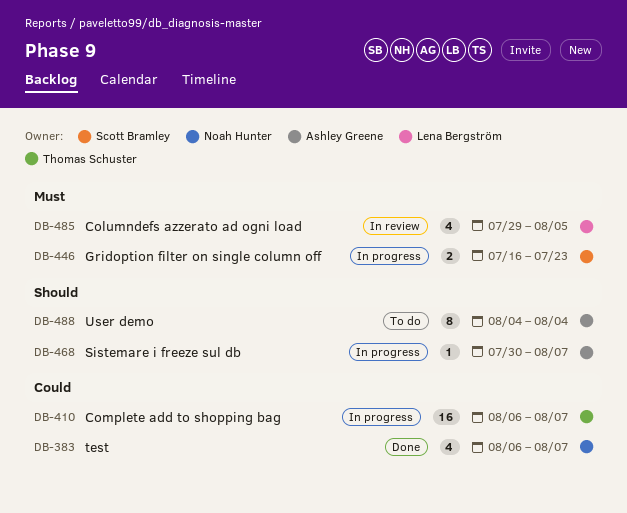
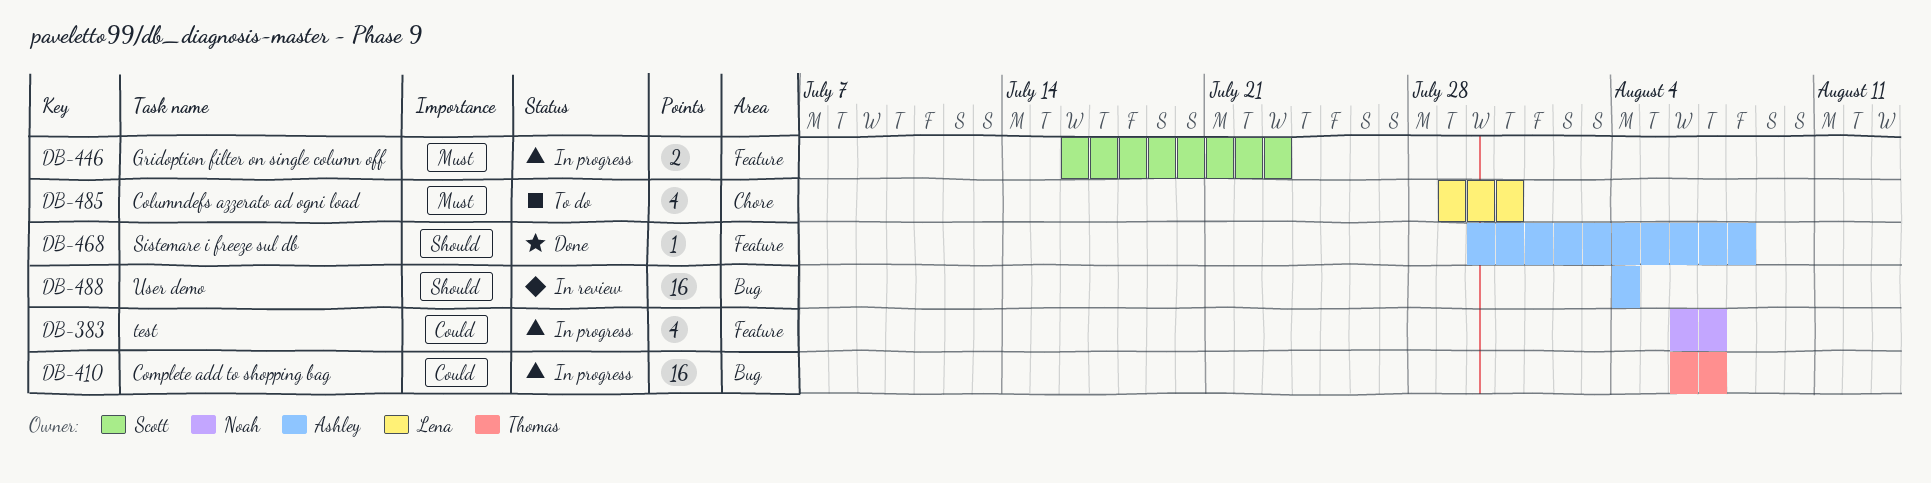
DB-383, status: Done -> In progress
DB-468, status: In progress -> Done
DB-468, due: Aug 7 -> Aug 8
DB-485, status: In review -> To do
DB-485, due: Aug 5 -> Jul 31
DB-488, status: To do -> In review
DB-488, estimate: 8 -> 16

